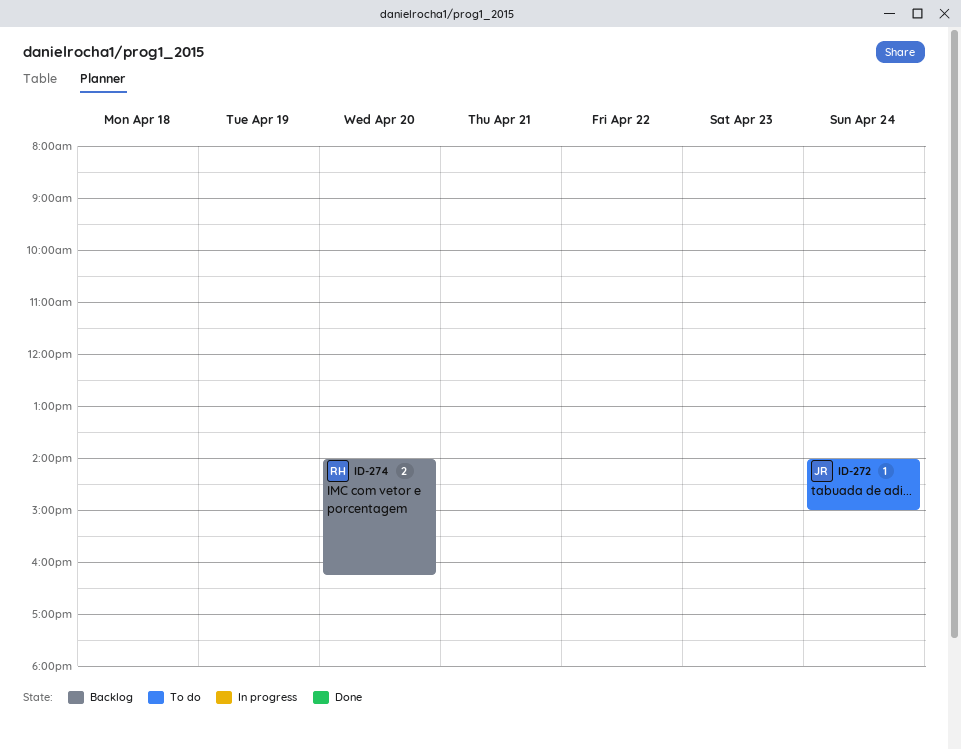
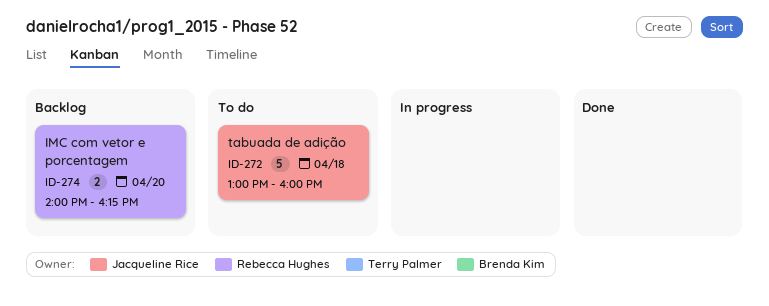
ID-272, estimate: 1 -> 5
ID-272, day: Apr 24 -> Apr 18
ID-272, begins: 14:00 -> 13:00
ID-272, ends: 15:00 -> 16:00

